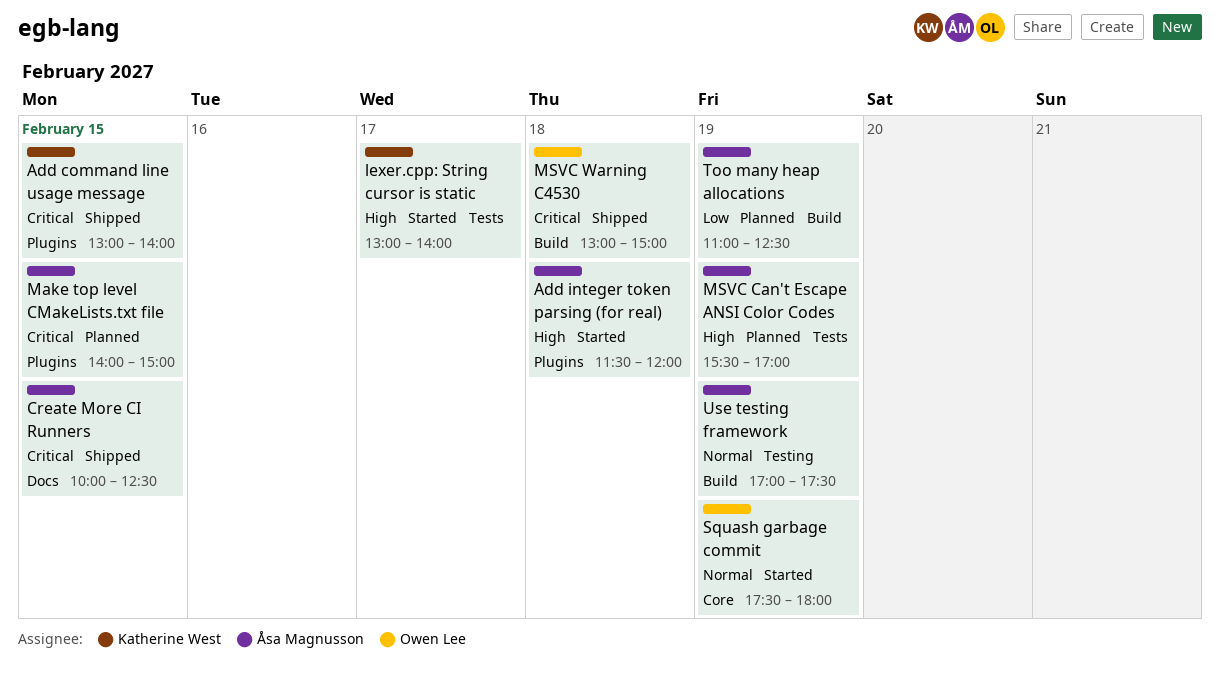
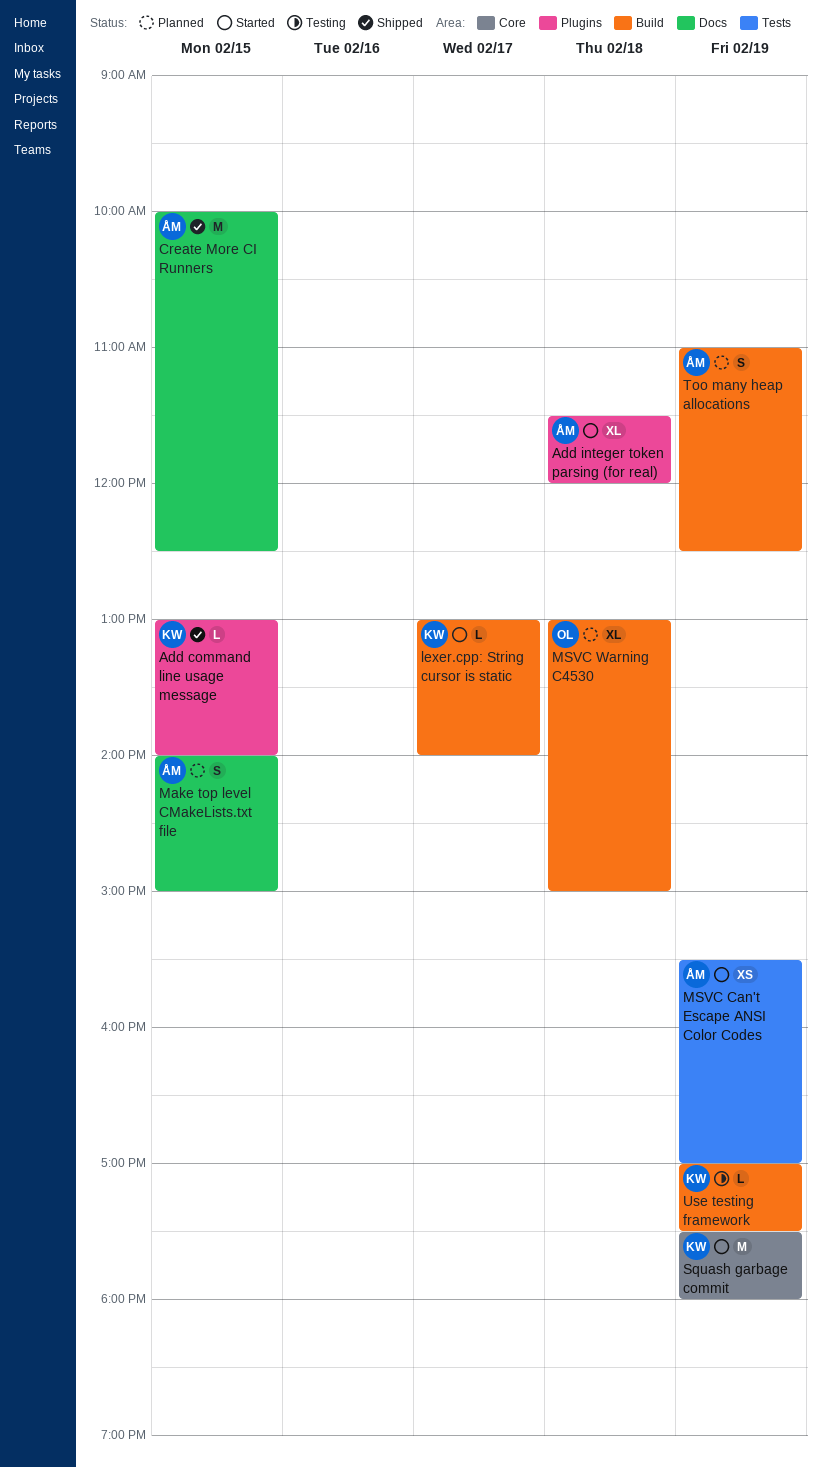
lexer.cpp: String cursor is static, label: Tests -> Build
Make top level CMakeLists.txt file, label: Plugins -> Docs
MSVC Can't Escape ANSI Color Codes, status: Planned -> Started
MSVC Warning C4530, status: Shipped -> Planned
Squash garbage commit, owner: Owen Lee -> Katherine West
Use testing framework, owner: Åsa Magnusson -> Katherine West

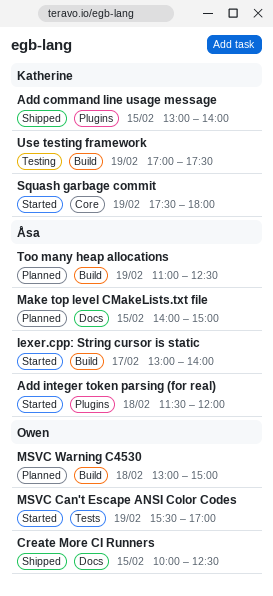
Create More CI Runners, owner: Åsa -> Owen
lexer.cpp: String cursor is static, owner: Katherine -> Åsa
MSVC Can't Escape ANSI Color Codes, owner: Åsa -> Owen

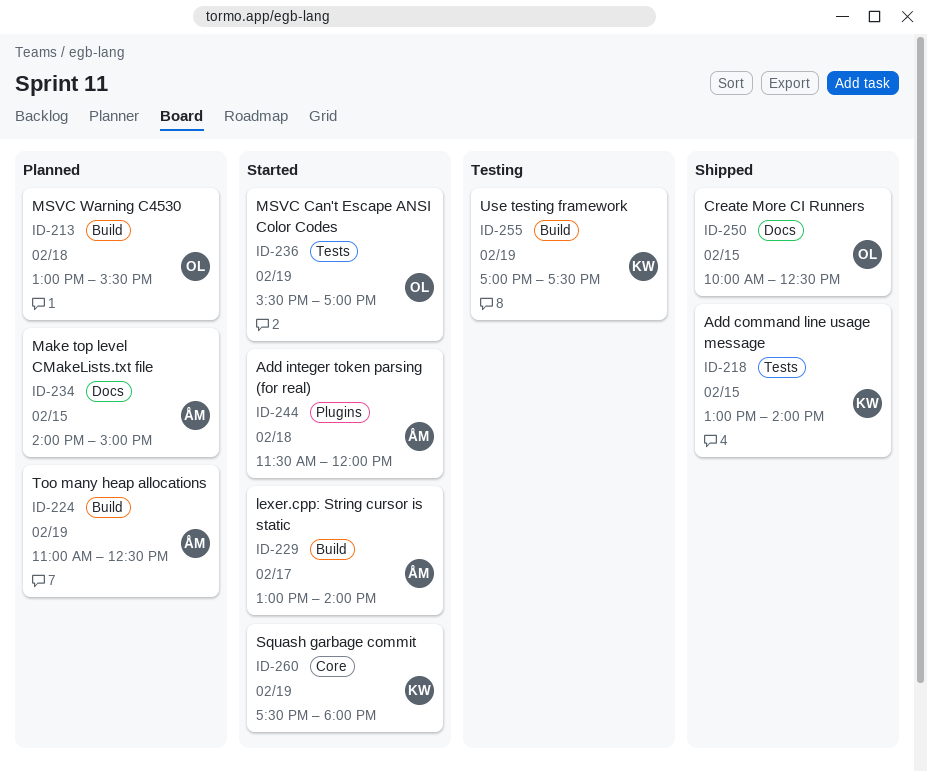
Add command line usage message, label: Plugins -> Tests
MSVC Warning C4530, ends: 15:00 -> 15:30

